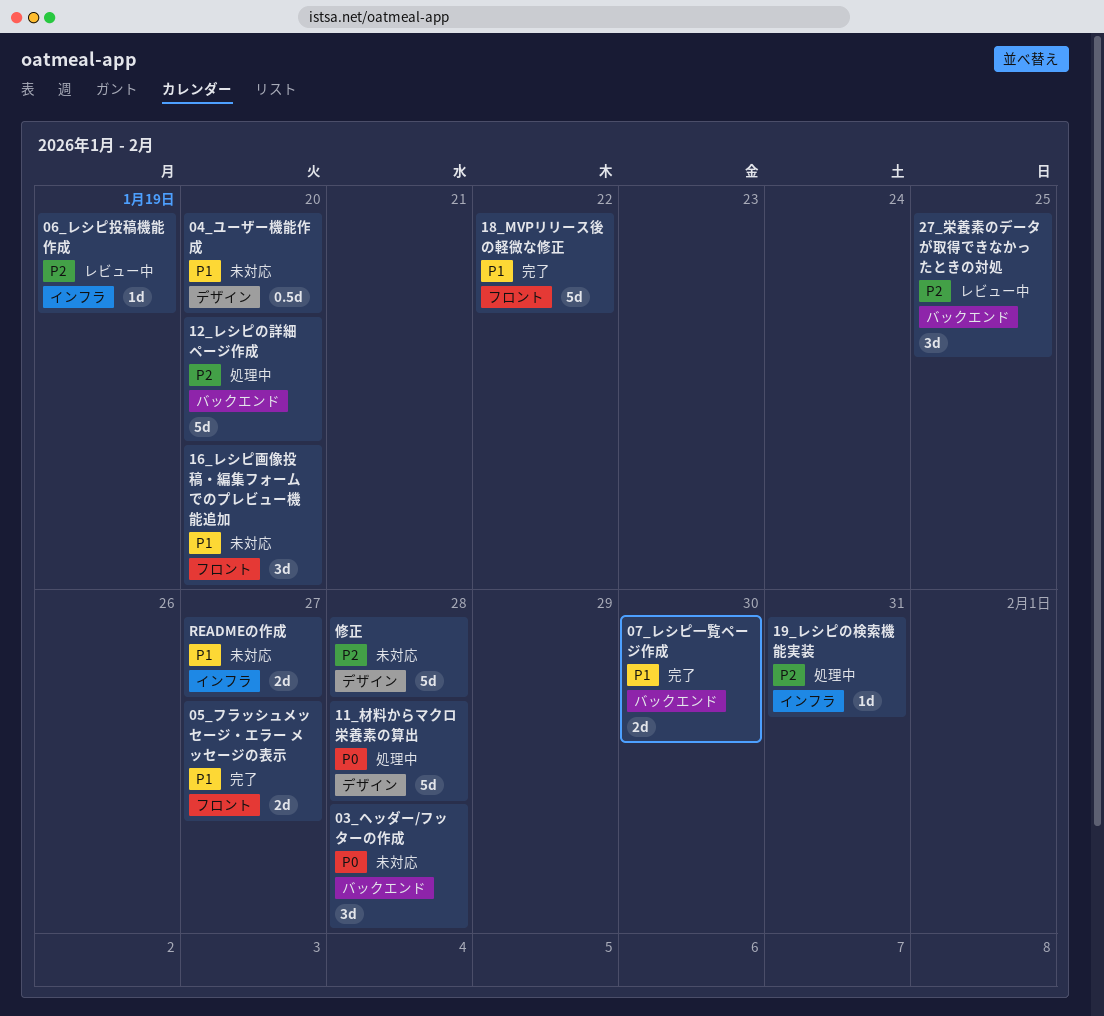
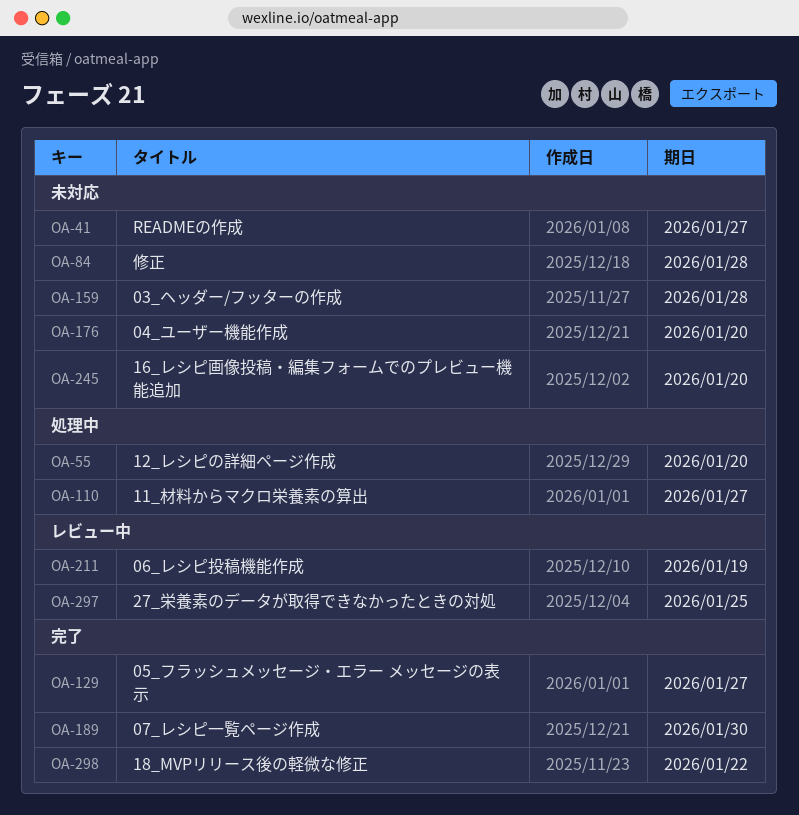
11_材料からマクロ栄養素の算出, due: Jan 28 -> Jan 27
19_レシピの検索機能実装: present -> none

